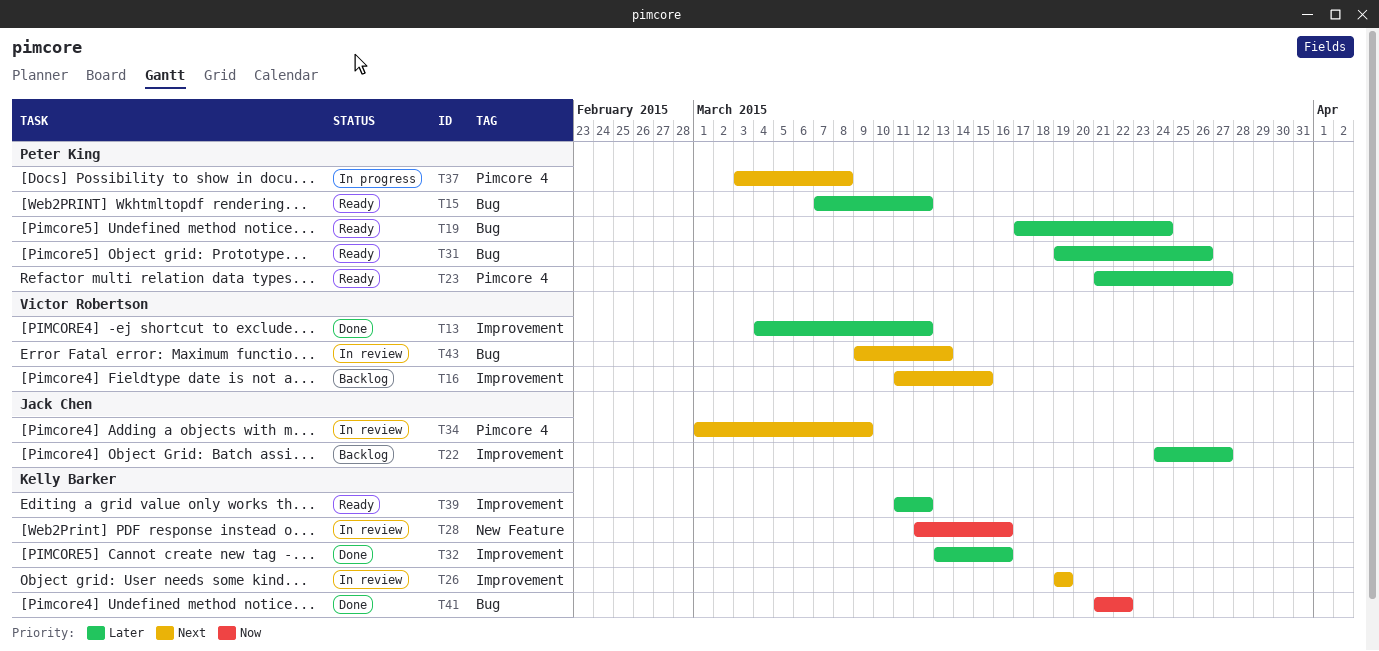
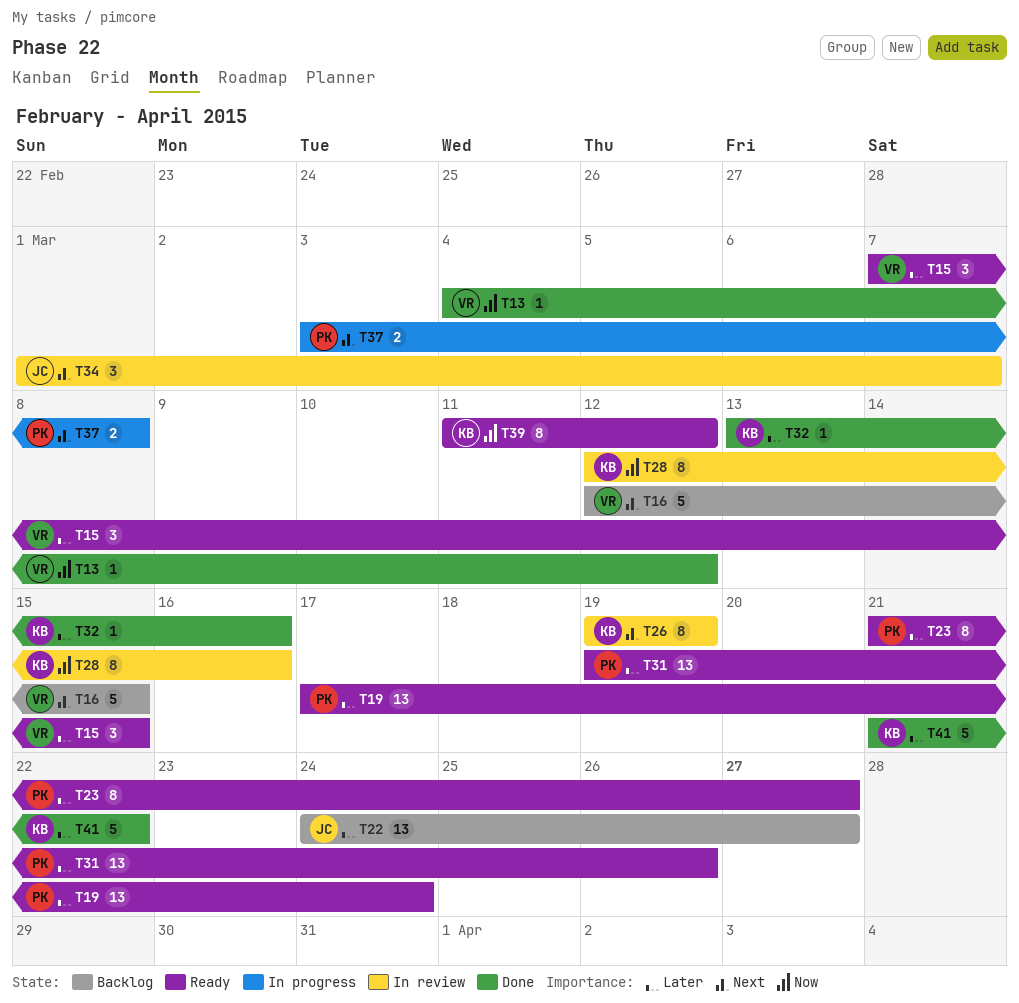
T13, priority: Later -> Now
T15, owner: Peter King -> Victor Robertson
T15, due: Mar 12 -> Mar 15
T16, start: Mar 11 -> Mar 12
T34, due: Mar 9 -> Mar 7
T39, priority: Later -> Now
T41, priority: Now -> Later
T43: present -> none

